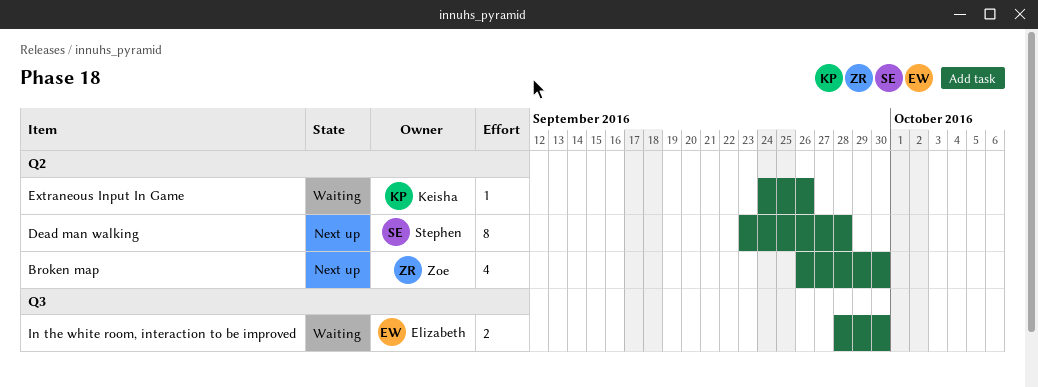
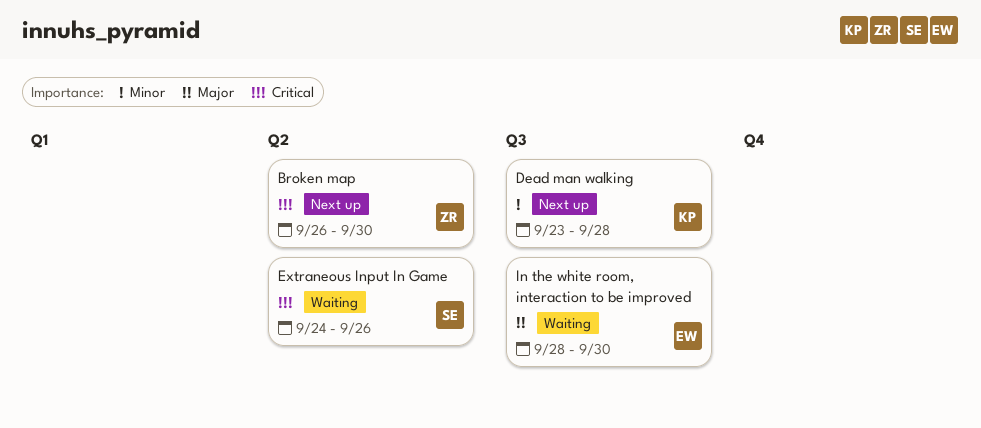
Dead man walking, owner: Stephen -> Keisha
Dead man walking, label: Q2 -> Q3
Extraneous Input In Game, owner: Keisha -> Stephen

